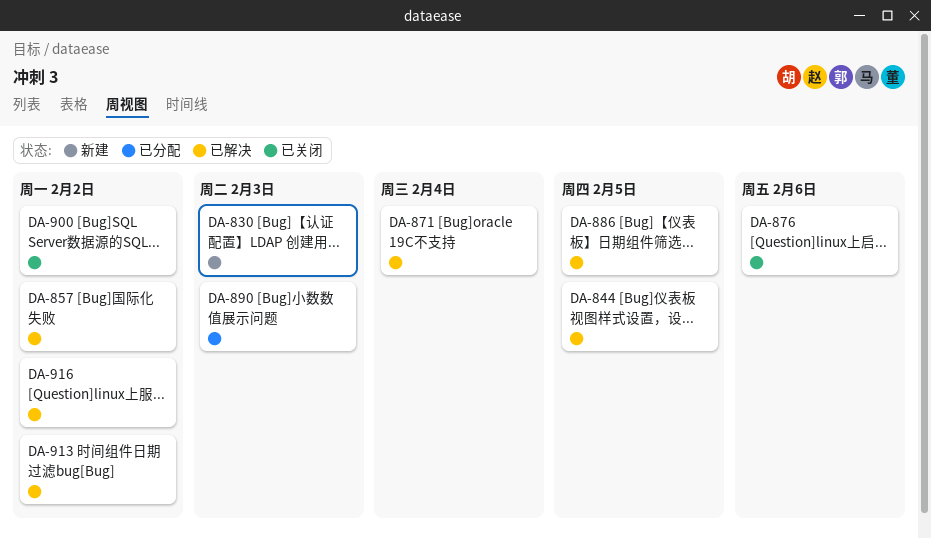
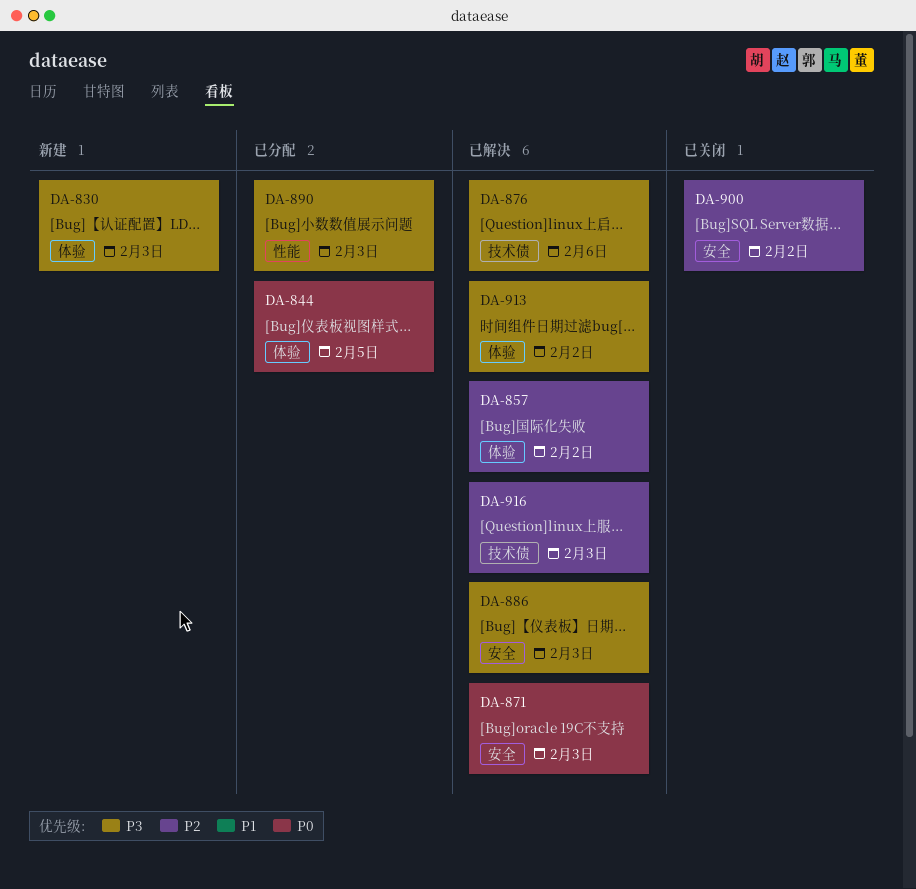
DA-844, status: 已解决 -> 已分配
DA-871, due: Feb 4 -> Feb 3
DA-876, status: 已关闭 -> 已解决
DA-886, due: Feb 5 -> Feb 3
DA-916, due: Feb 2 -> Feb 3

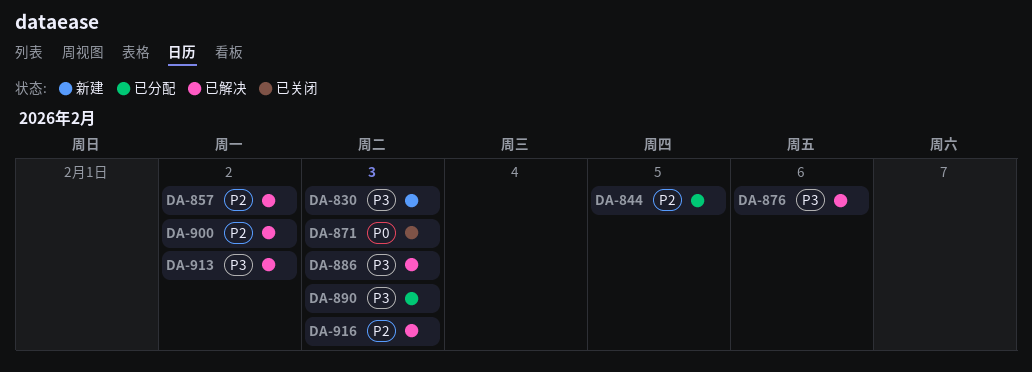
DA-844, priority: P0 -> P2
DA-871, status: 已解决 -> 已关闭
DA-900, status: 已关闭 -> 已解决

